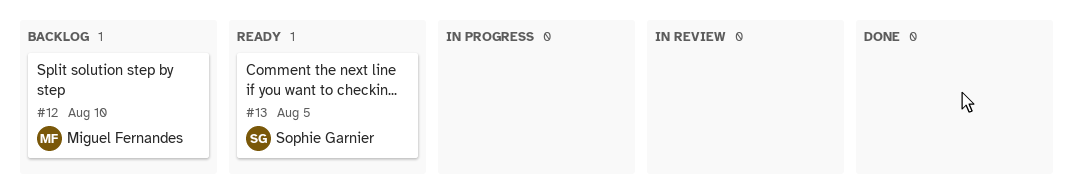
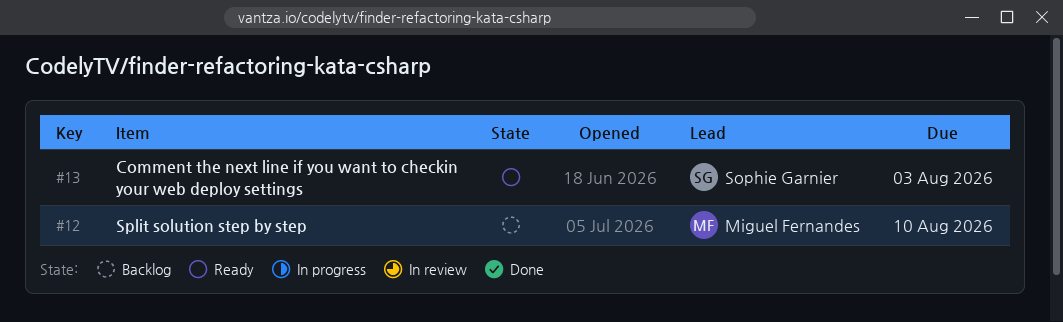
#13, due: Aug 5 -> Aug 3

